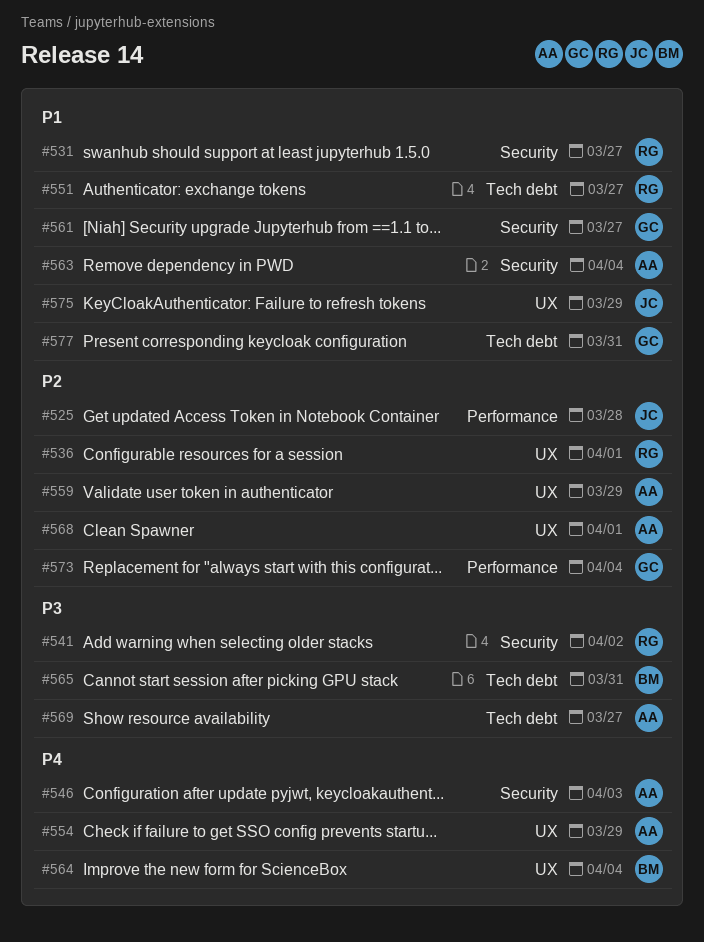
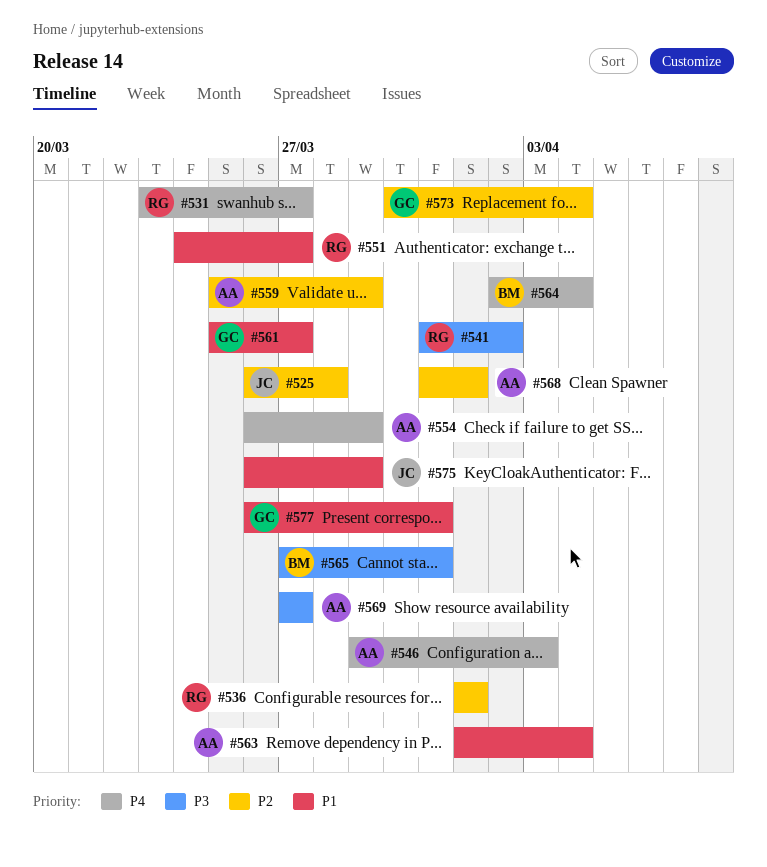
#531, priority: P1 -> P4

